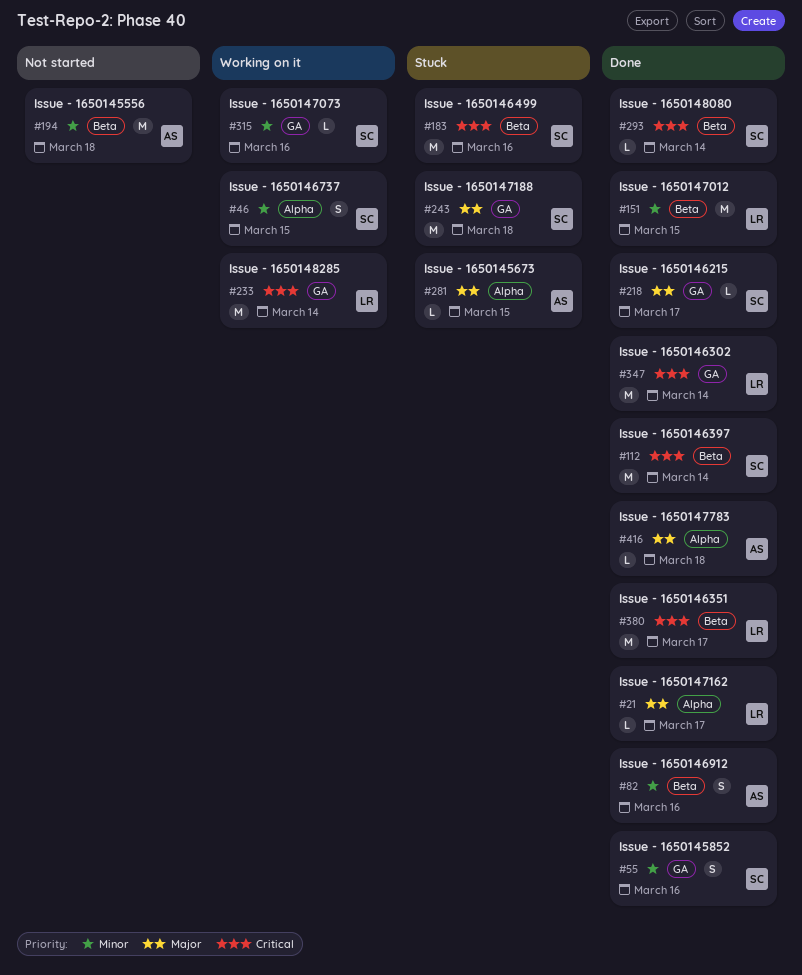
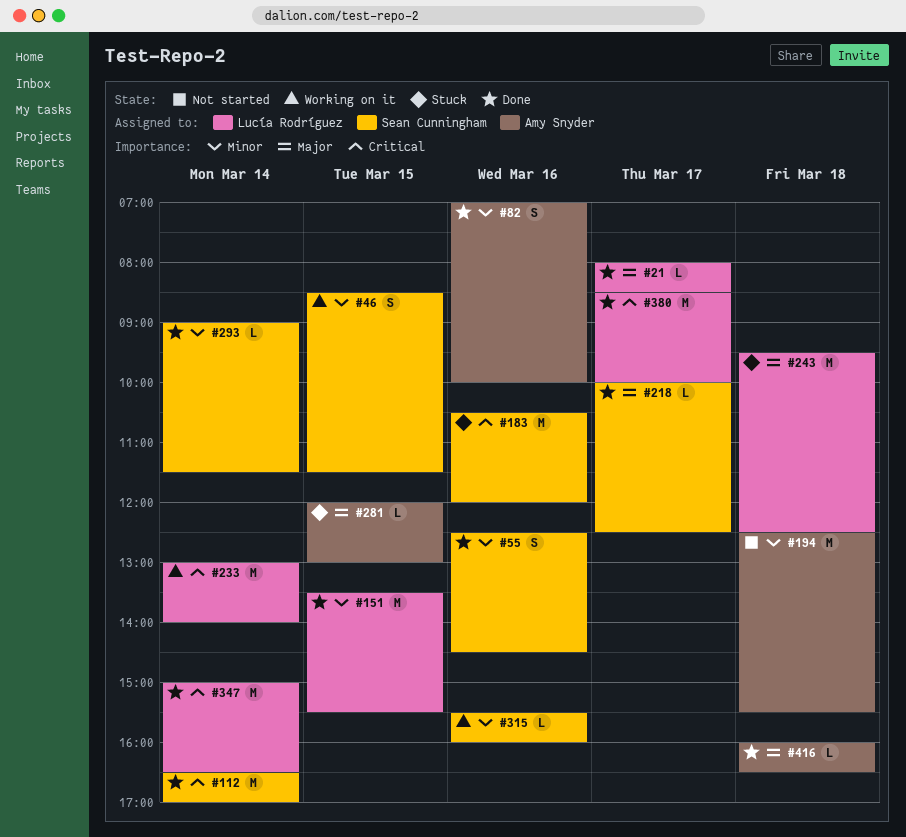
#243, owner: Sean Cunningham -> Lucía Rodríguez
#293, priority: Critical -> Minor

